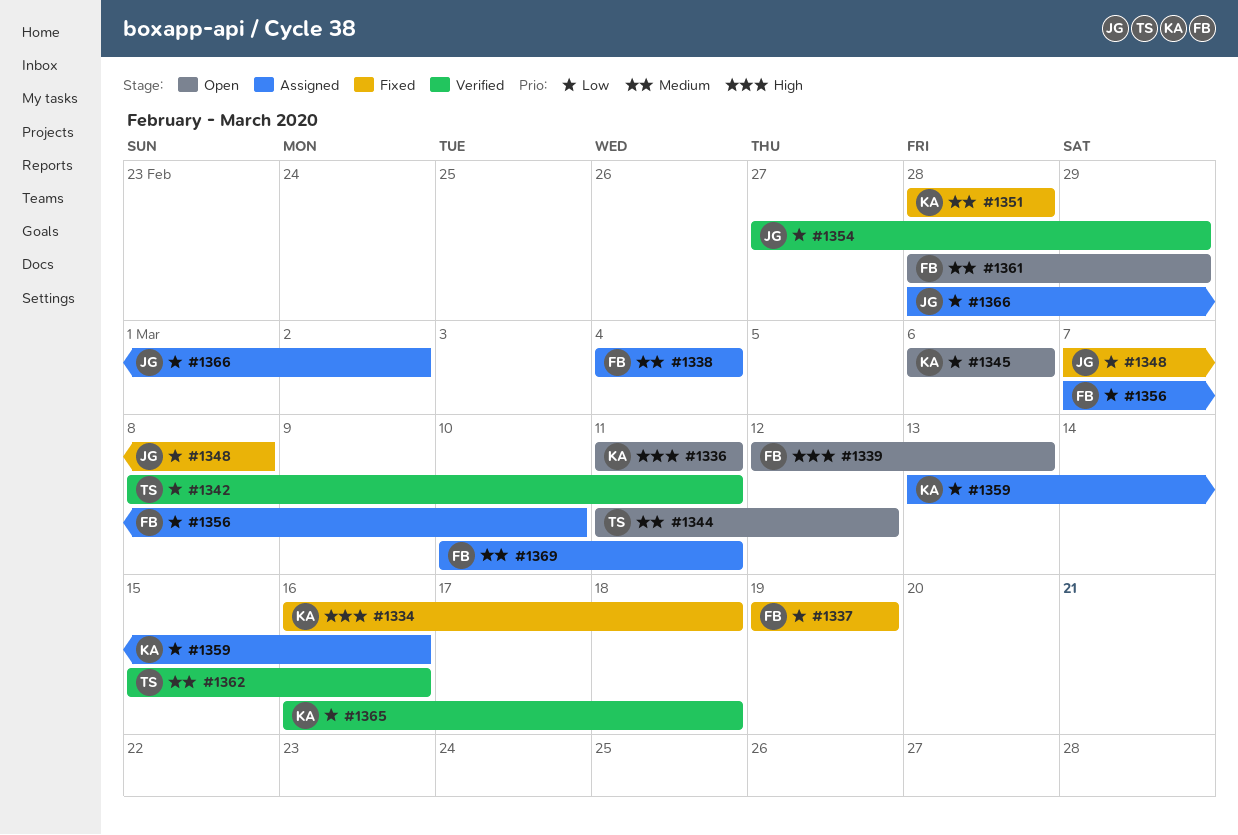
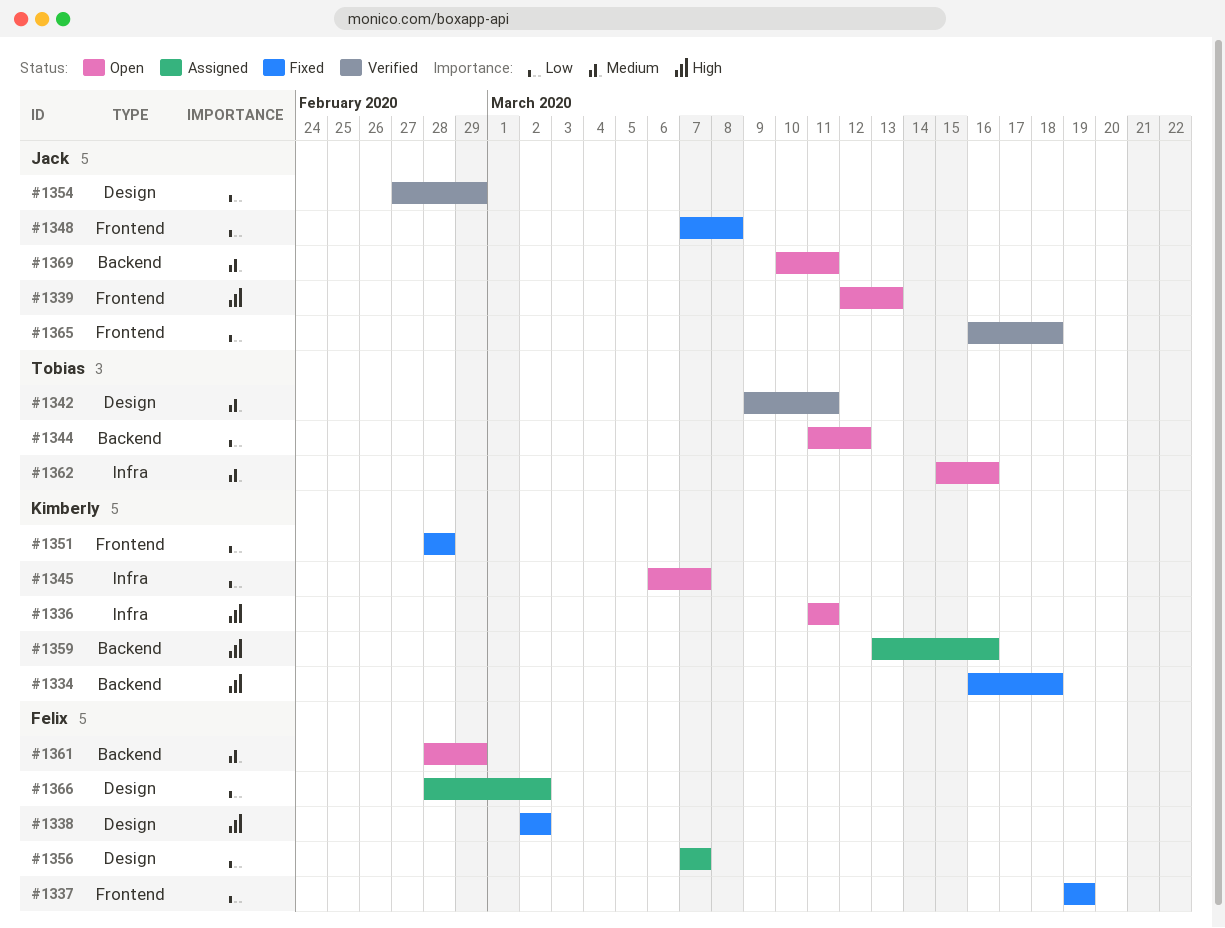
#1338, status: Assigned -> Fixed
#1338, priority: Medium -> High
#1338, start: Mar 4 -> Mar 2
#1338, due: Mar 4 -> Mar 2
#1339, owner: Felix -> Jack
#1342, priority: Low -> Medium
#1342, start: Mar 8 -> Mar 9
#1344, priority: Medium -> Low
#1345, due: Mar 6 -> Mar 7
#1351, priority: Medium -> Low
#1356, due: Mar 10 -> Mar 7
#1359, priority: Low -> High
#1362, status: Verified -> Open
#1365, owner: Kimberly -> Jack
#1366, owner: Jack -> Felix
#1369, status: Assigned -> Open
#1369, owner: Felix -> Jack

